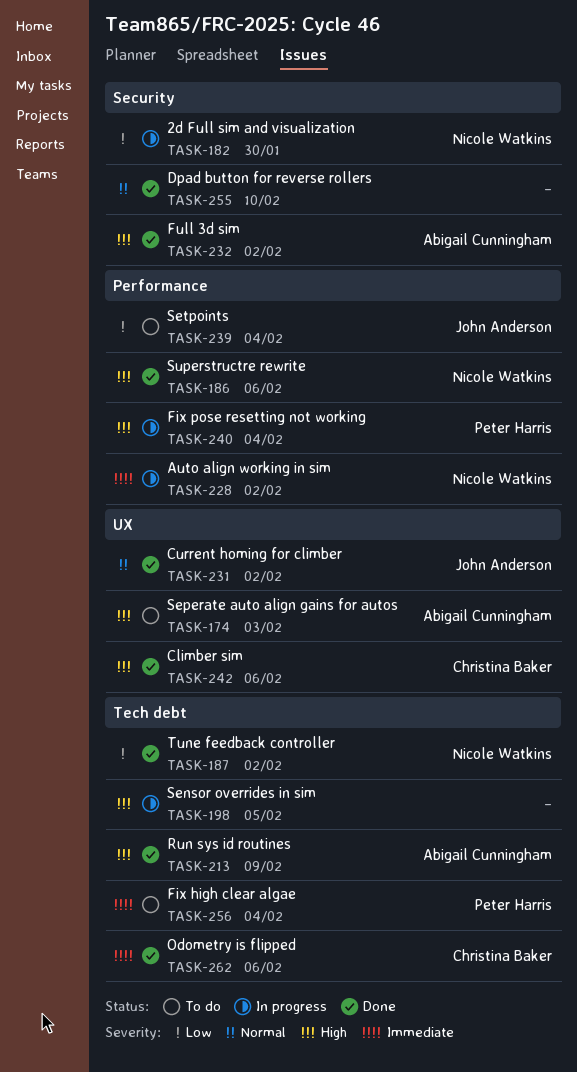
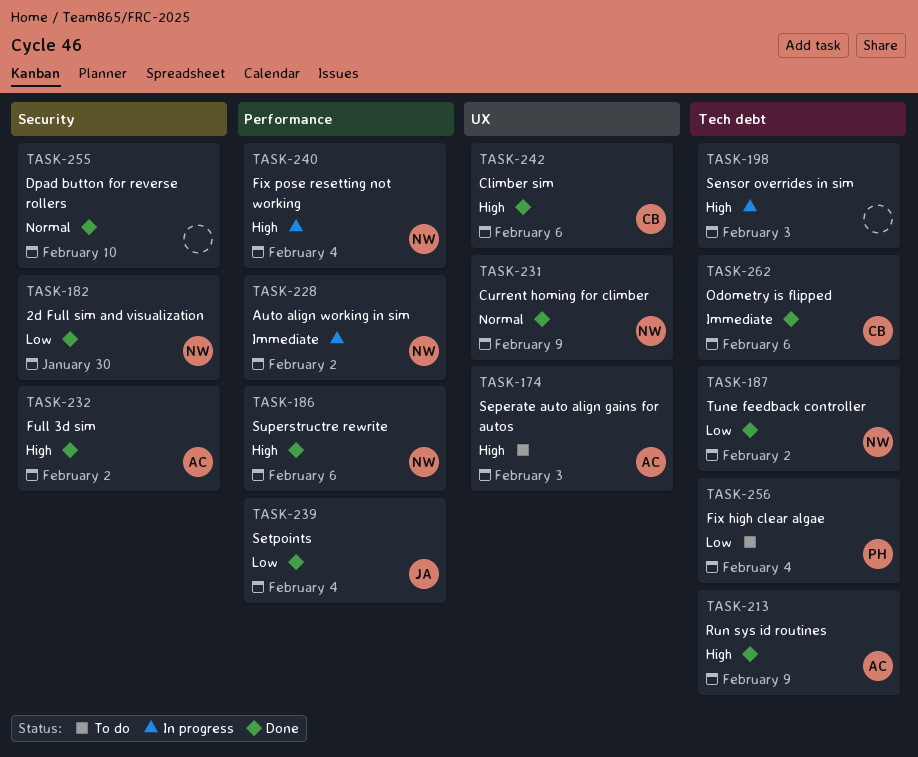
TASK-182, status: In progress -> Done
TASK-198, due: Feb 5 -> Feb 3
TASK-231, owner: John Anderson -> Nicole Watkins
TASK-231, due: Feb 2 -> Feb 9
TASK-239, status: To do -> Done
TASK-240, owner: Peter Harris -> Nicole Watkins
TASK-256, priority: Immediate -> Low

